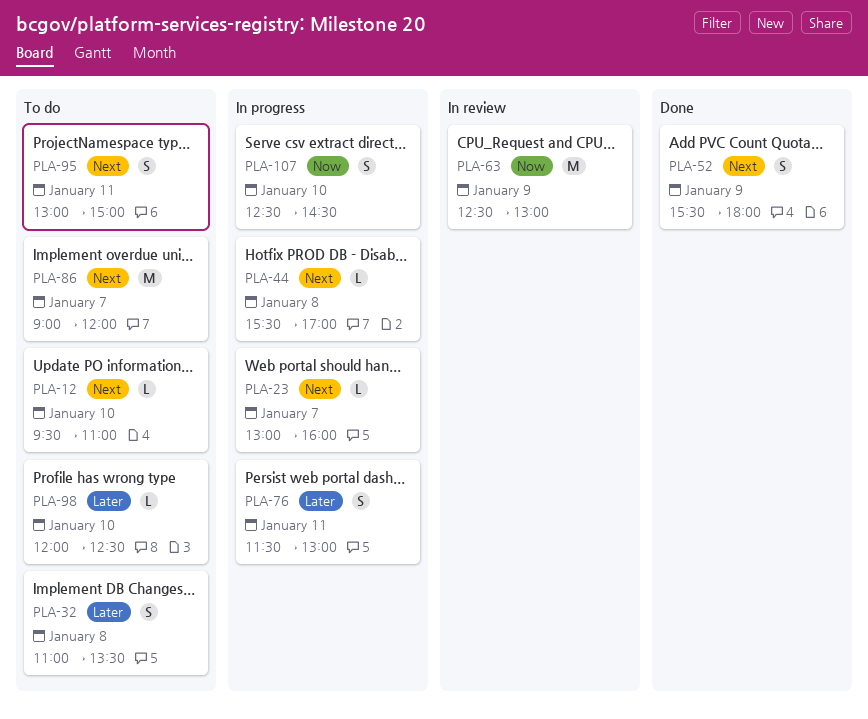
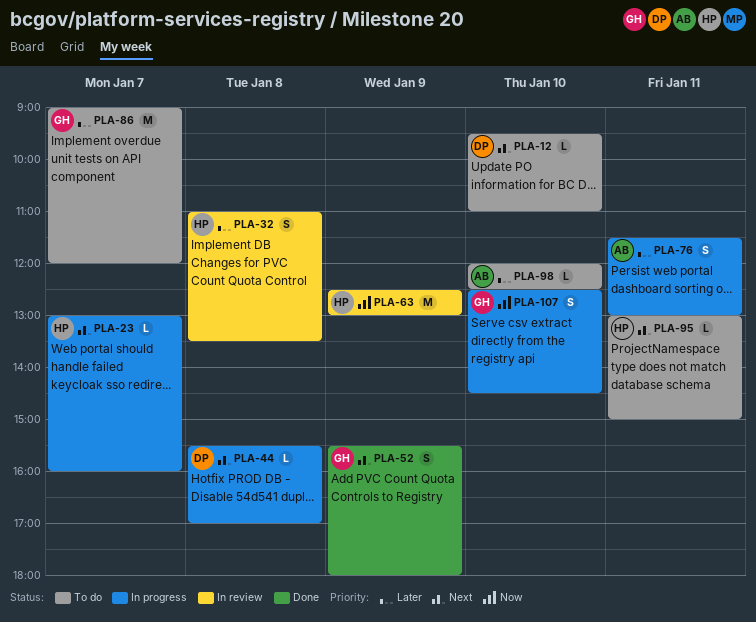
PLA-32, status: To do -> In review
PLA-86, priority: Next -> Later
PLA-95, estimate: S -> L

